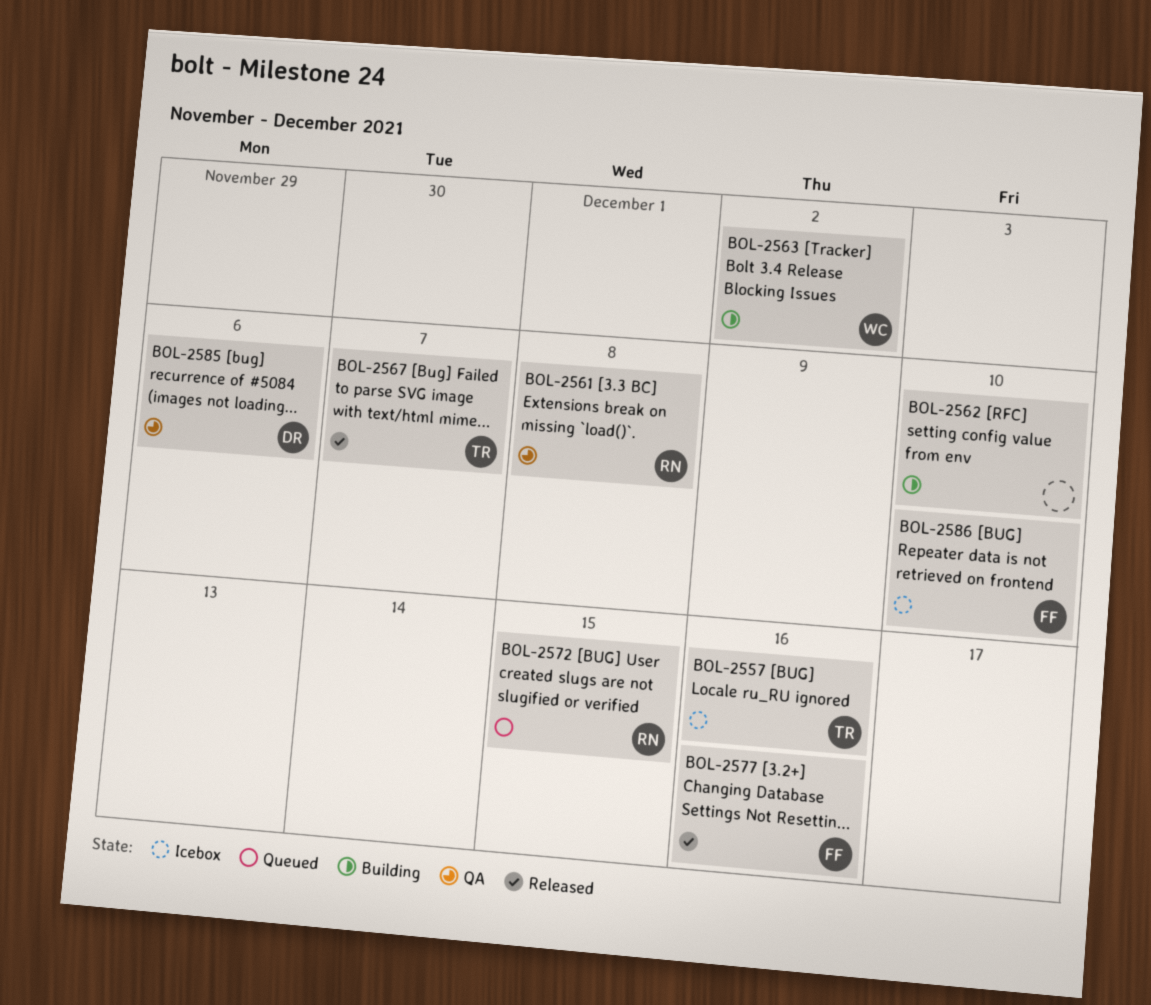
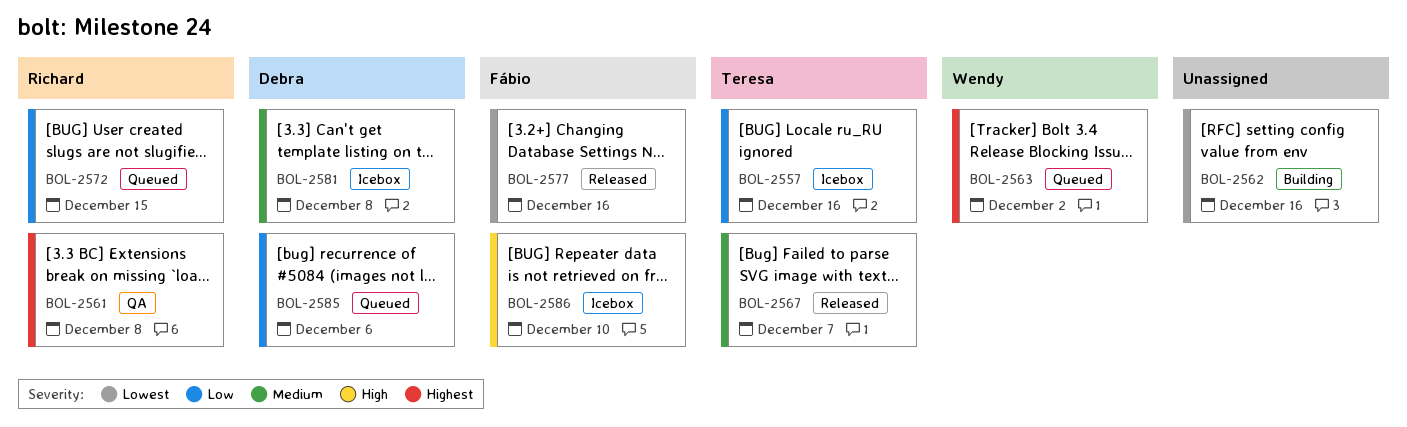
BOL-2562, due: Dec 10 -> Dec 16
BOL-2563, status: Building -> Queued
BOL-2581: none -> present
BOL-2585, status: QA -> Queued

